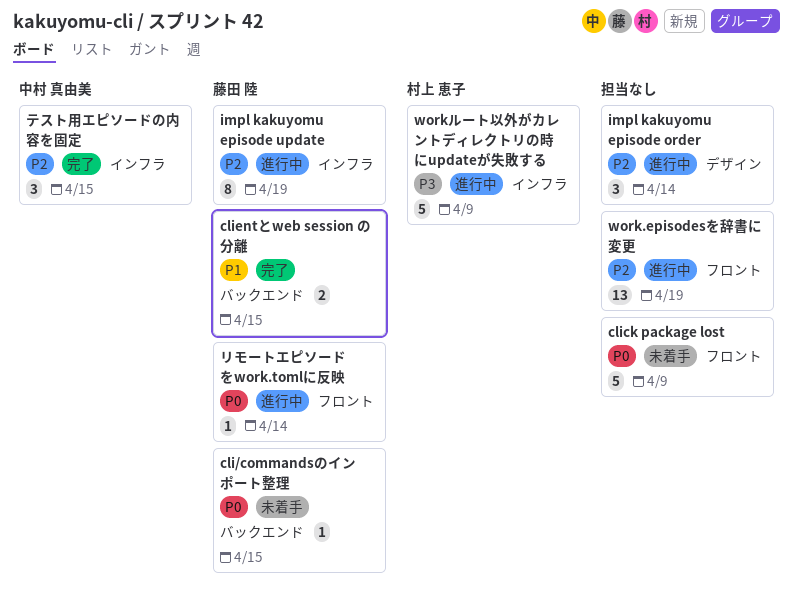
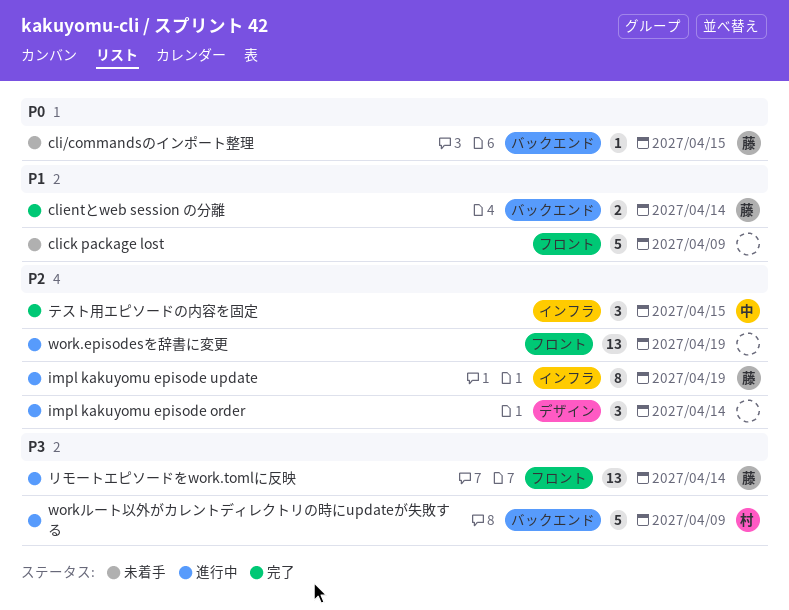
click package lost, priority: P0 -> P1
clientとweb session の分離, due: Apr 15 -> Apr 14
workルート以外がカレントディレクトリの時にupdateが失敗する, label: インフラ -> バックエンド
リモートエピソードをwork.tomlに反映, priority: P0 -> P3
リモートエピソードをwork.tomlに反映, estimate: 1 -> 13

